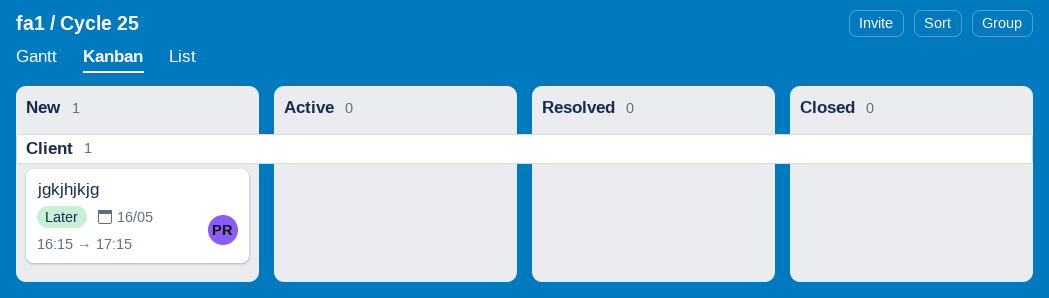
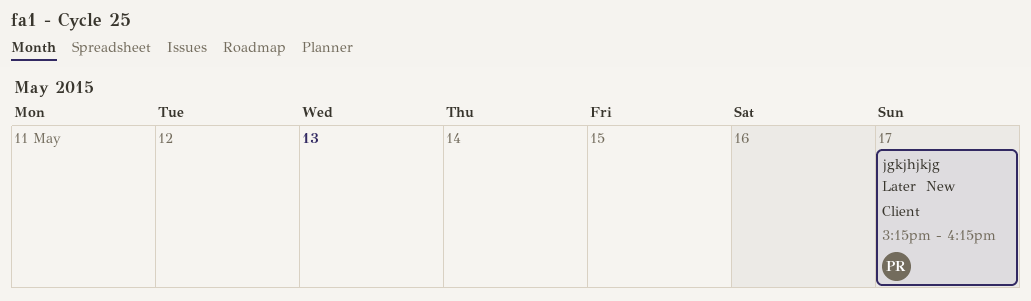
jgkjhjkjg, day: May 16 -> May 17
jgkjhjkjg, begins: 16:15 -> 15:15
jgkjhjkjg, ends: 17:15 -> 16:15

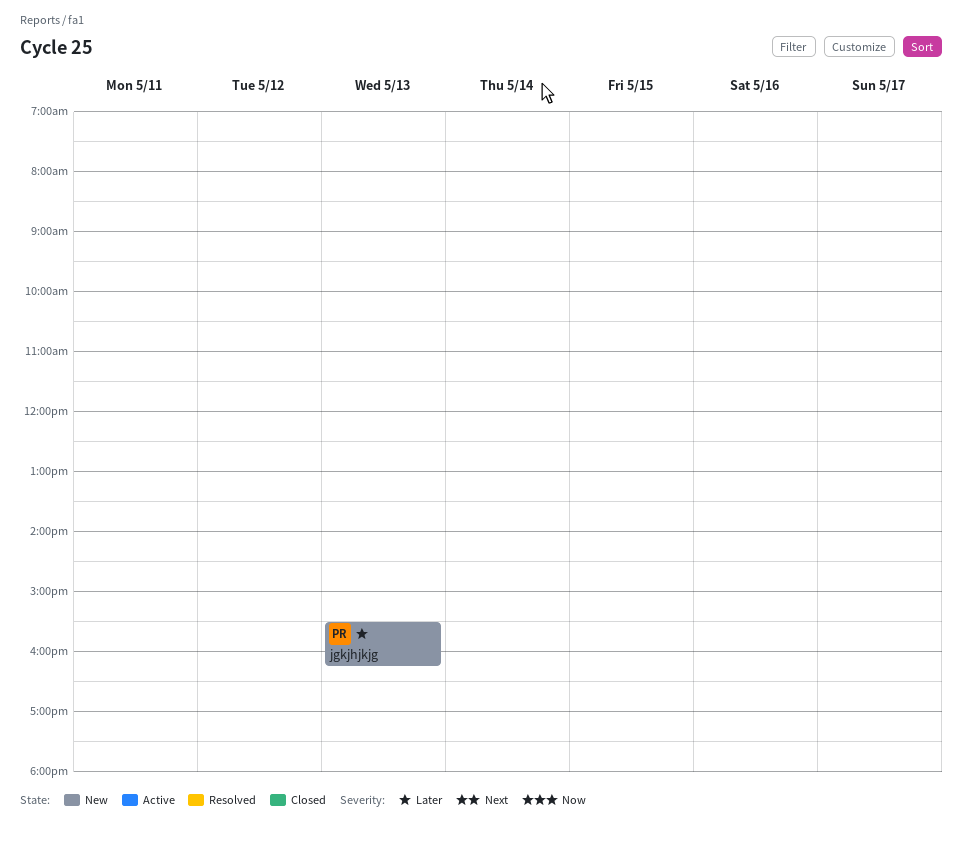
jgkjhjkjg, day: May 17 -> May 13
jgkjhjkjg, begins: 15:15 -> 15:30

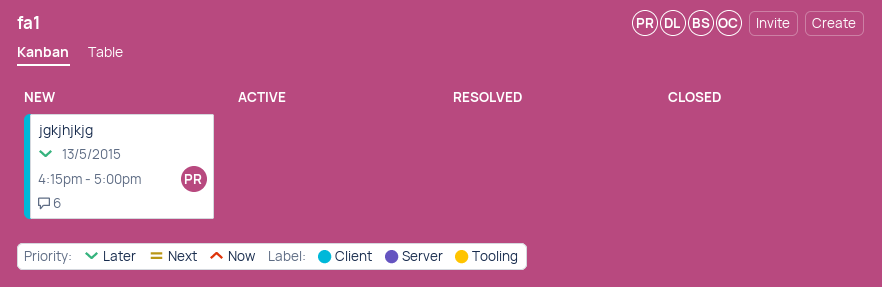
jgkjhjkjg, begins: 15:30 -> 16:15
jgkjhjkjg, ends: 16:15 -> 17:00

